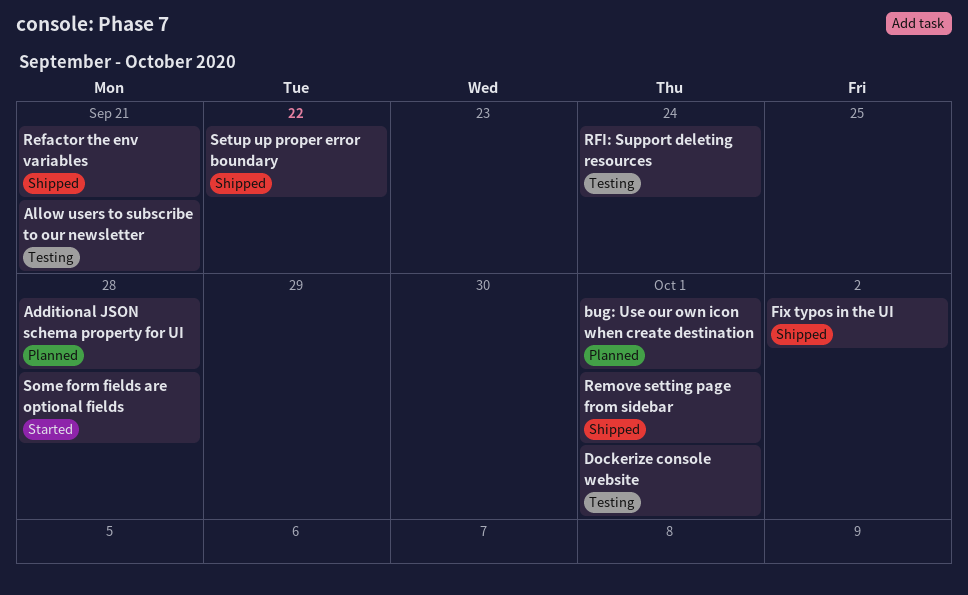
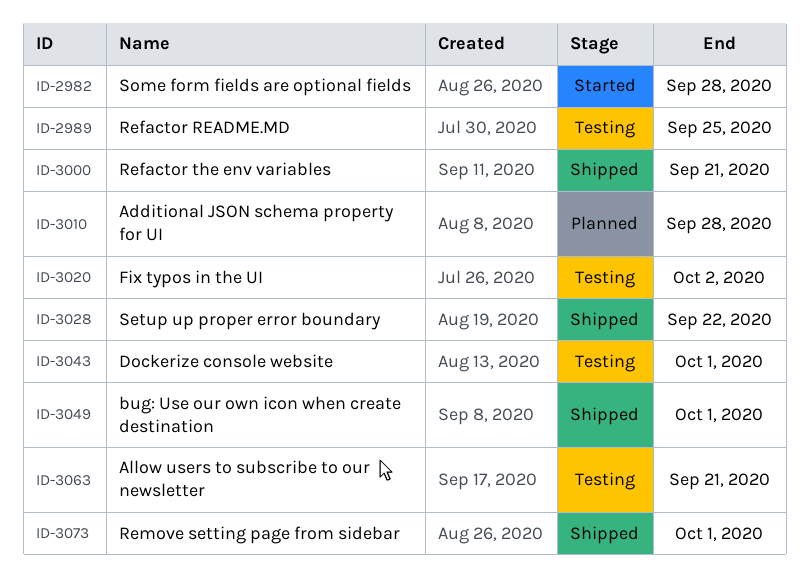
bug: Use our own icon when create destination, status: Planned -> Shipped
Fix typos in the UI, status: Shipped -> Testing
Refactor README.MD: none -> present
RFI: Support deleting resources: present -> none

